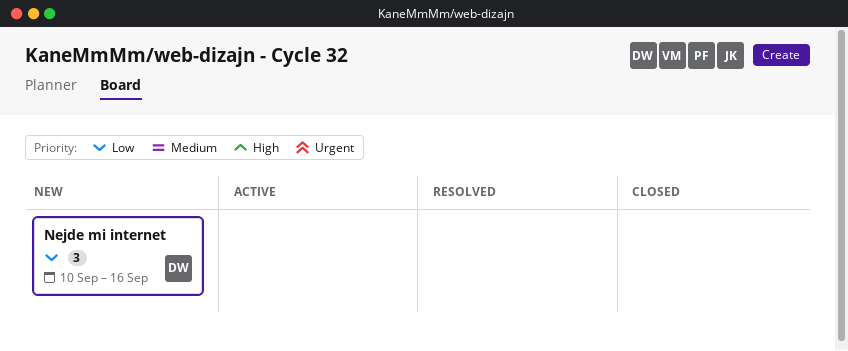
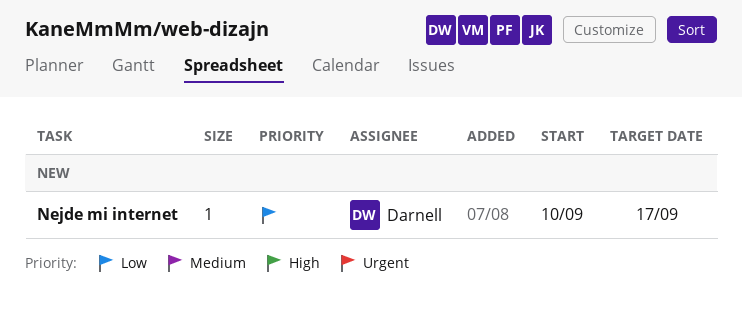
Nejde mi internet, estimate: 3 -> 1
Nejde mi internet, due: Sep 16 -> Sep 17

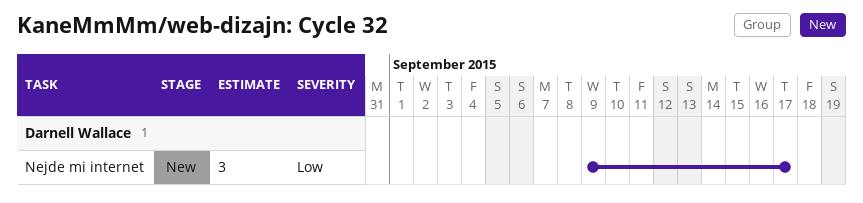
Nejde mi internet, estimate: 1 -> 3
Nejde mi internet, start: Sep 10 -> Sep 9

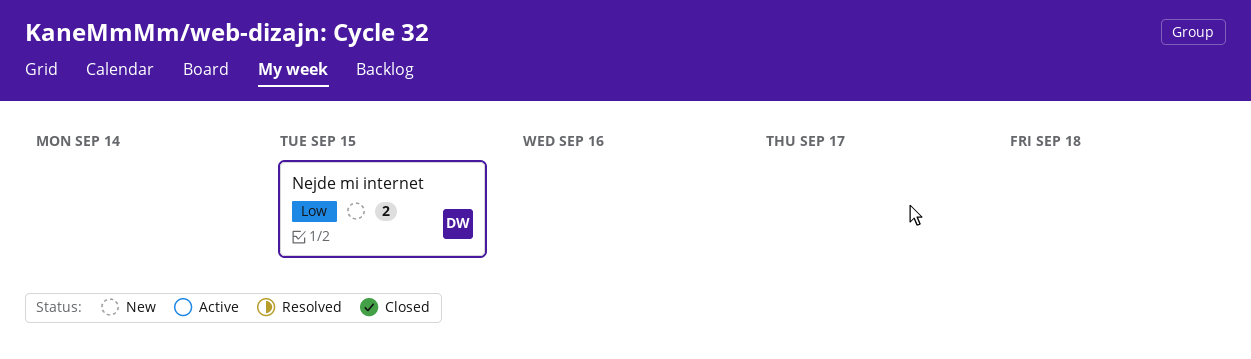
Nejde mi internet, estimate: 3 -> 2
Nejde mi internet, due: Sep 17 -> Sep 15

